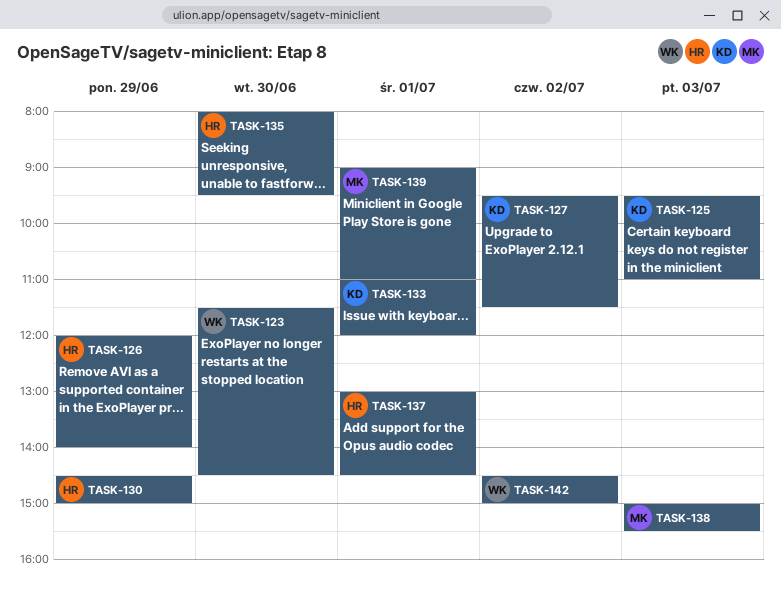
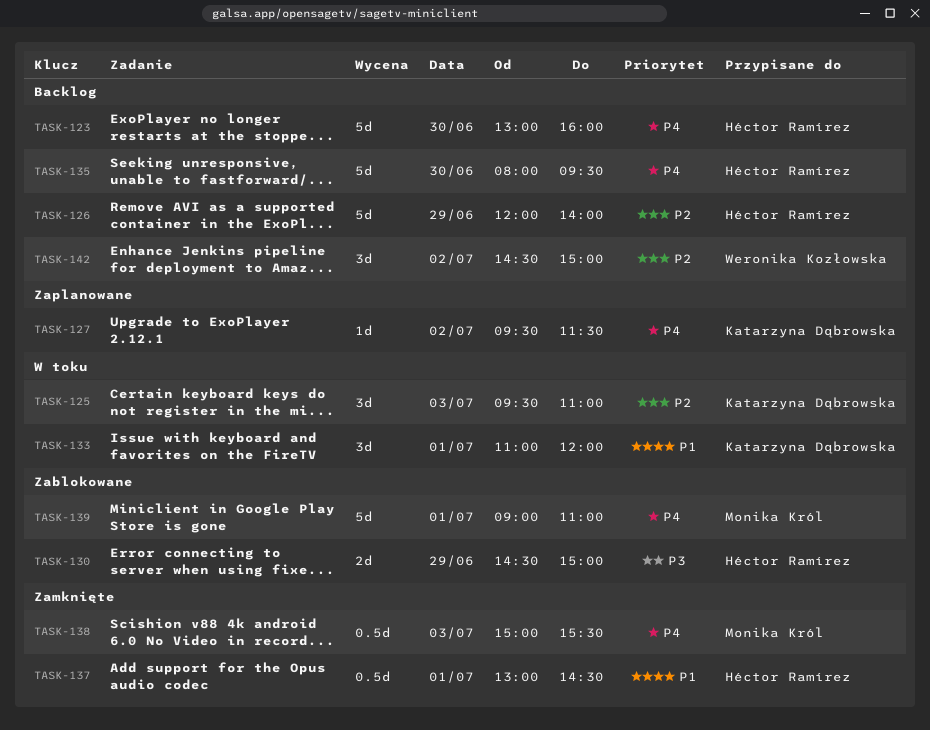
TASK-123, owner: Weronika Kozłowska -> Héctor Ramírez
TASK-123, begins: 11:30 -> 13:00
TASK-123, ends: 14:30 -> 16:00

